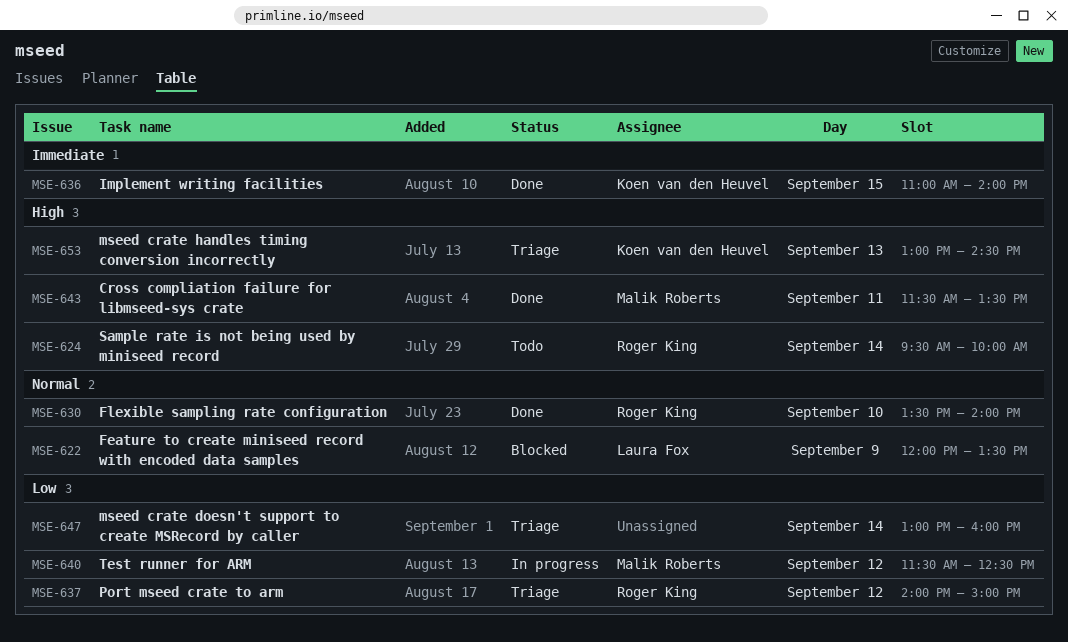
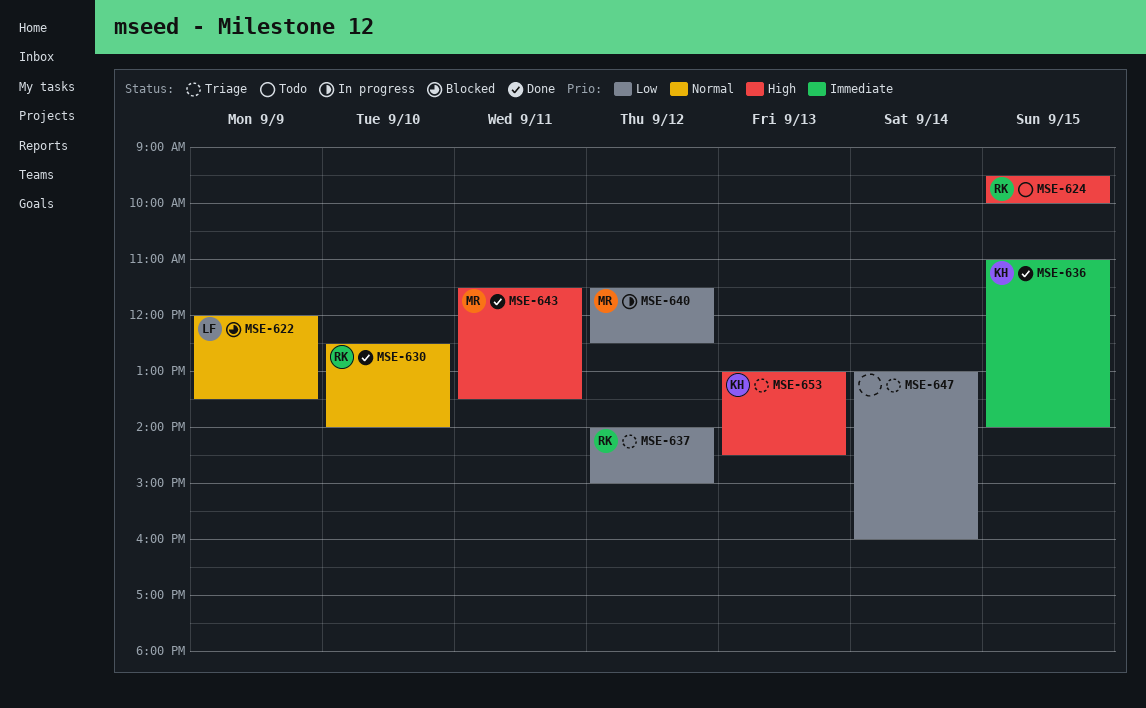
MSE-624, day: Sep 14 -> Sep 15
MSE-630, begins: 13:30 -> 12:30

